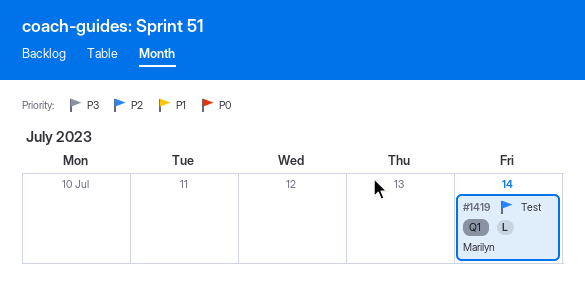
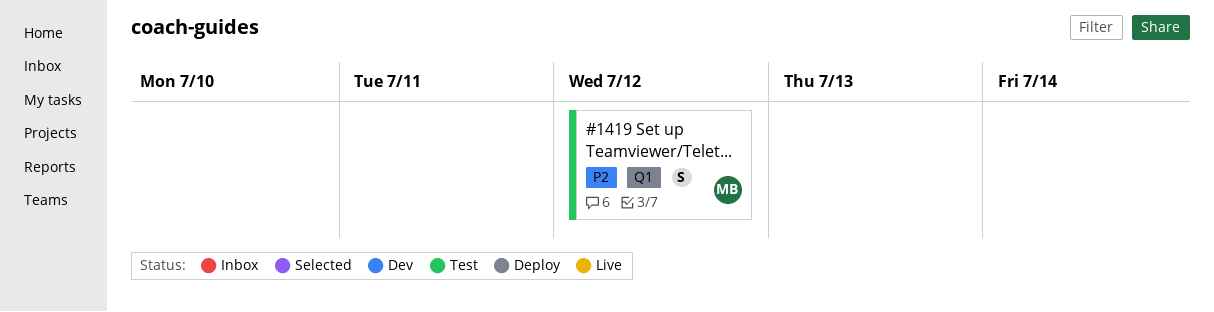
#1419, estimate: L -> S
#1419, due: Jul 14 -> Jul 12

